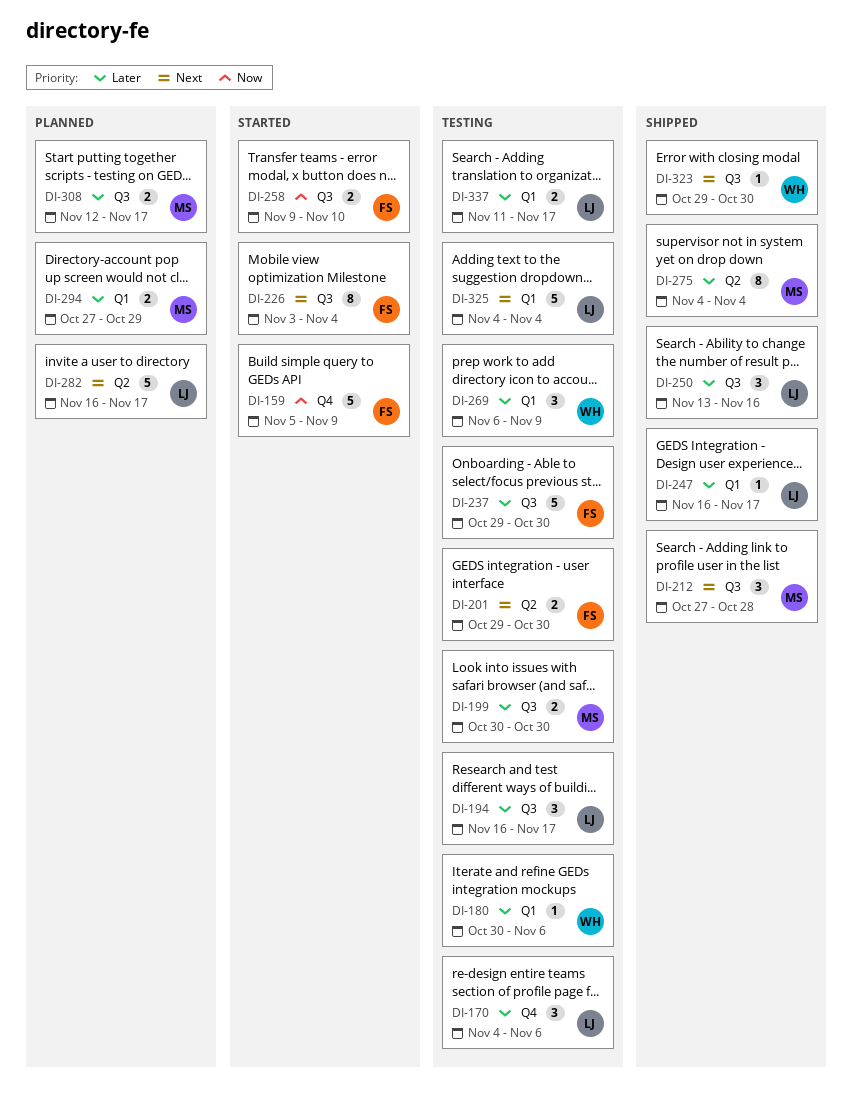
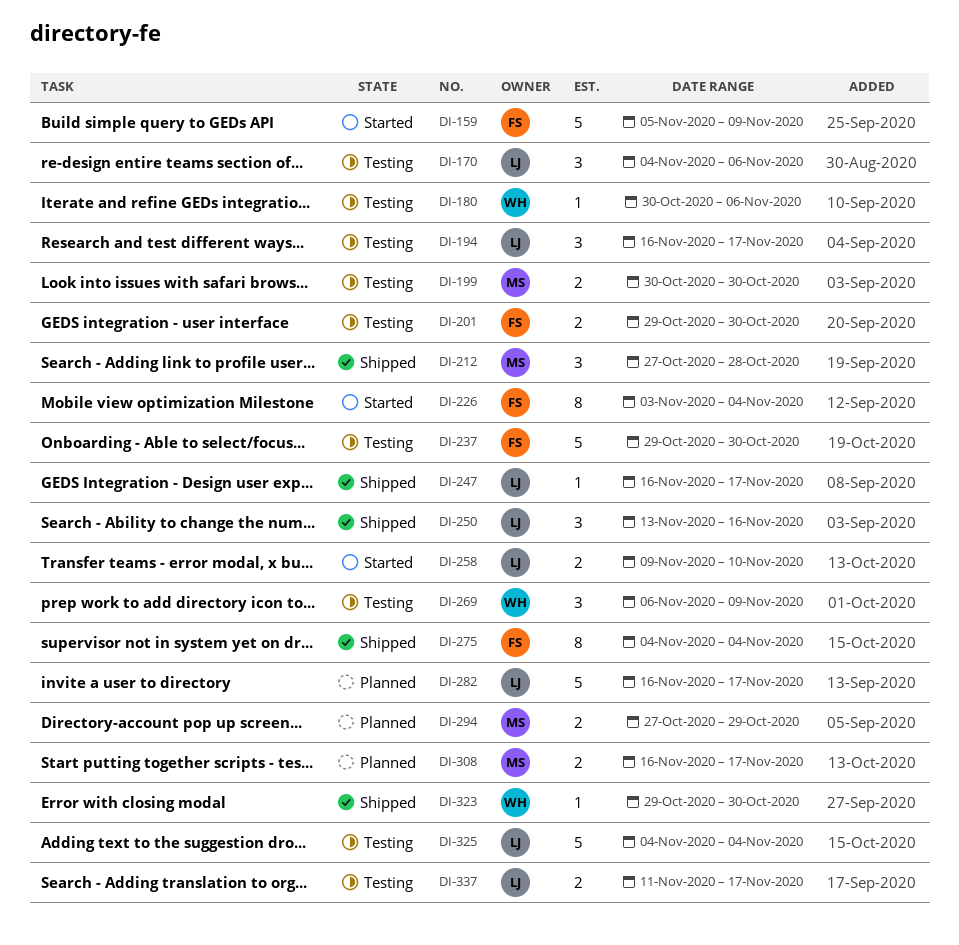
DI-258, owner: FS -> LJ
DI-275, owner: MS -> FS
DI-308, start: Nov 12 -> Nov 16

